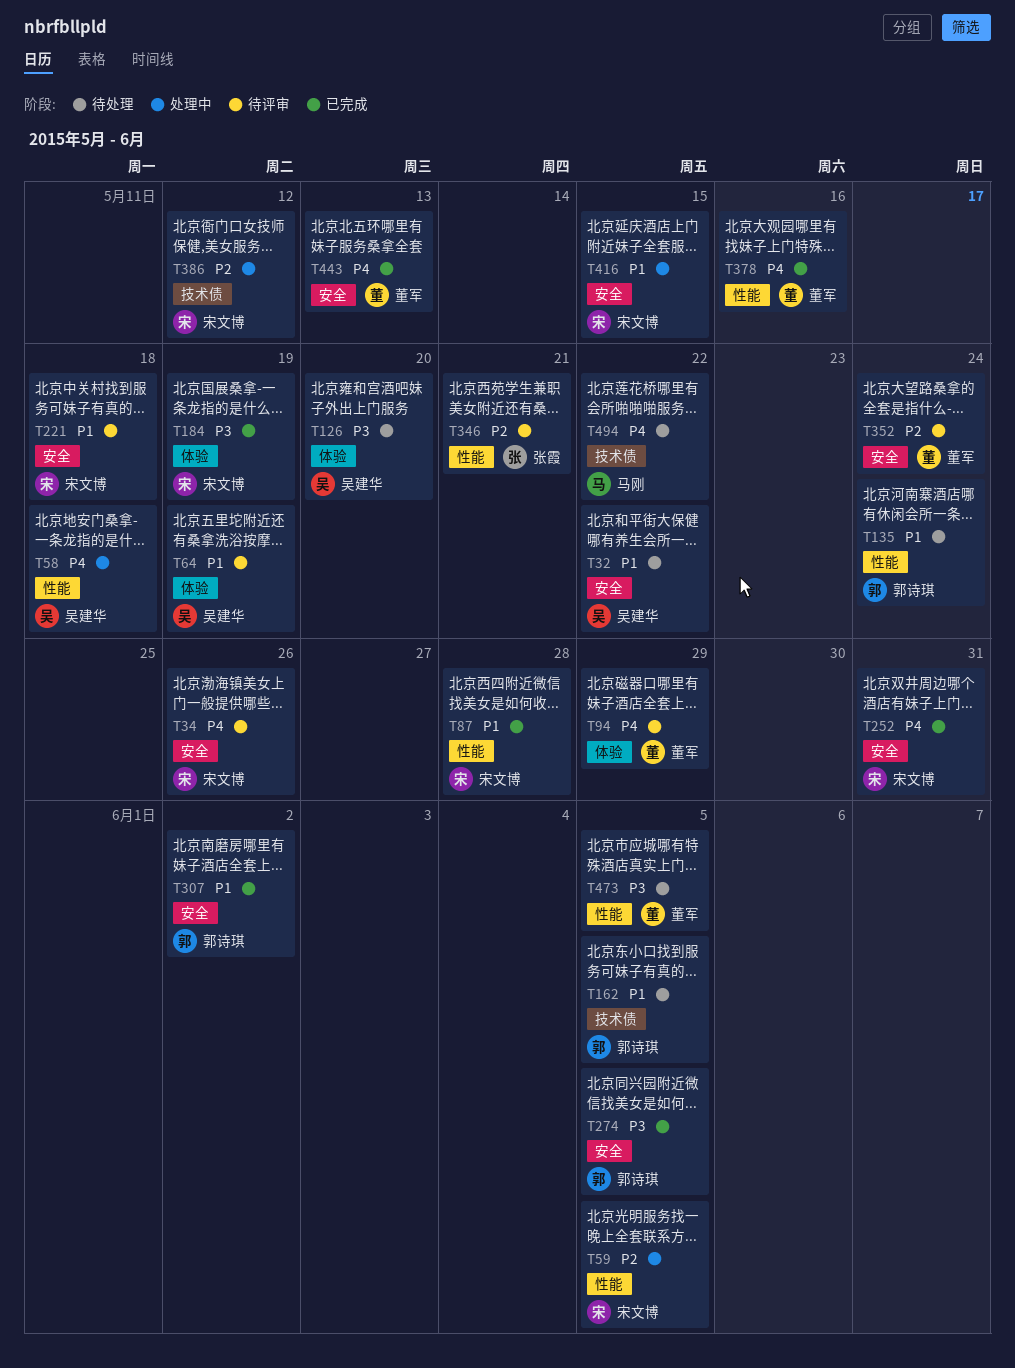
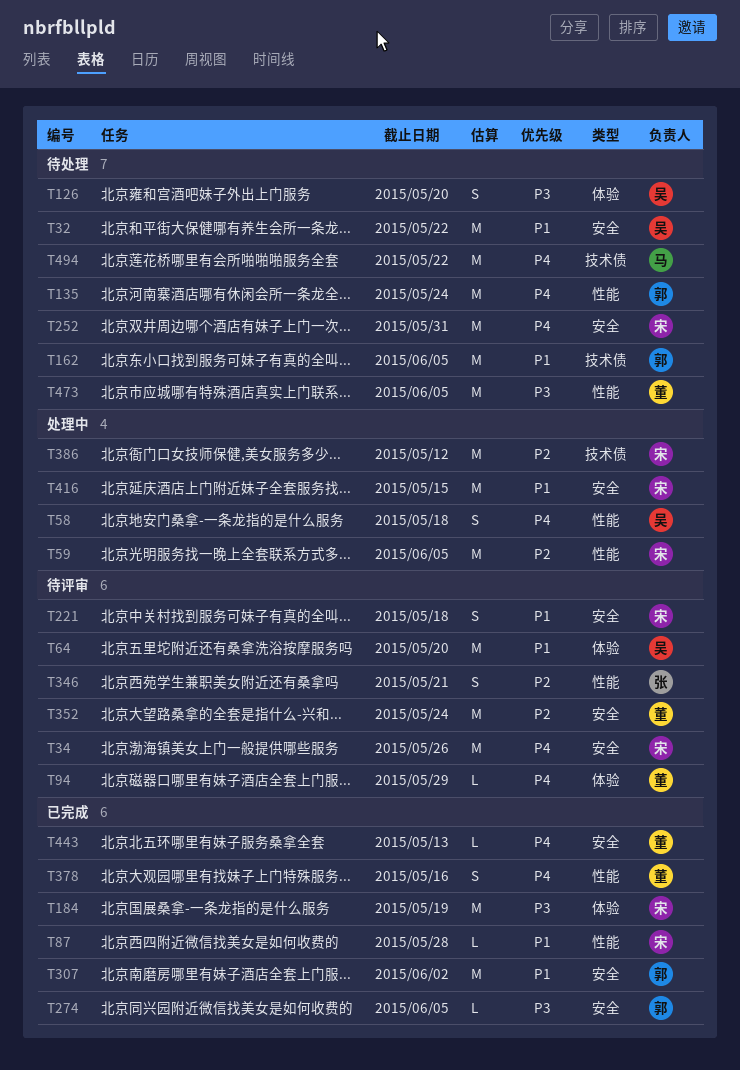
T64, due: May 19 -> May 20
T135, priority: P1 -> P4
T252, status: 已完成 -> 待处理

